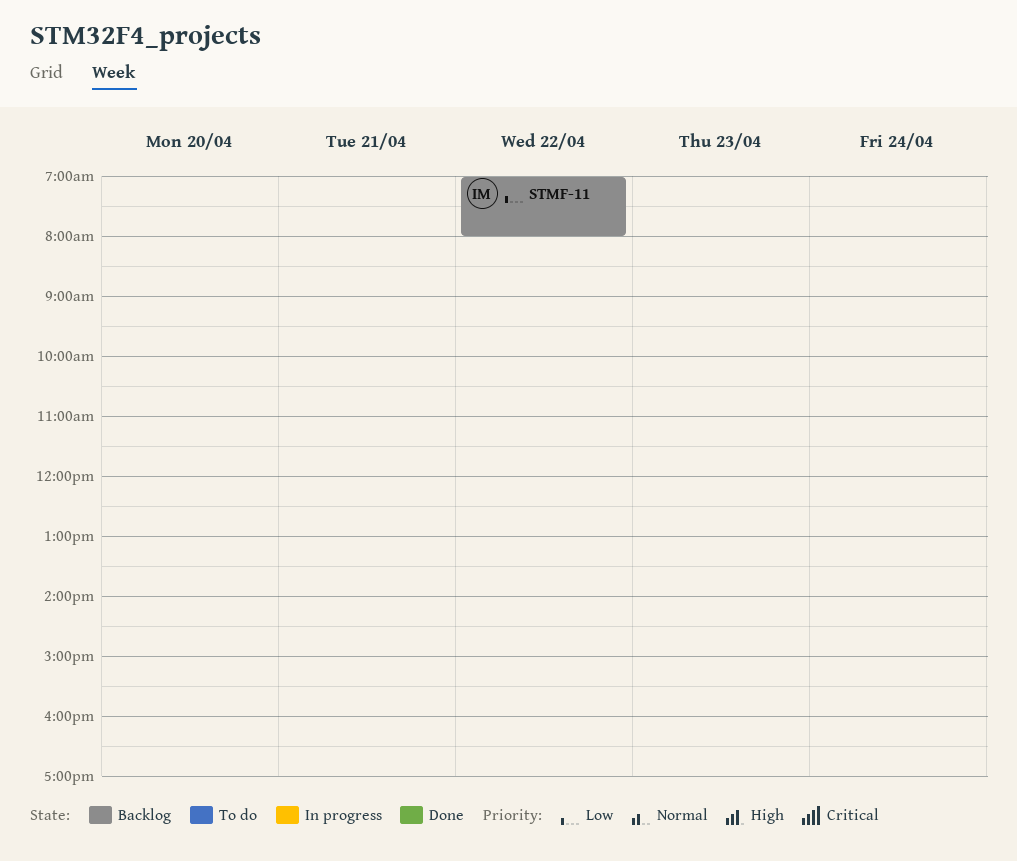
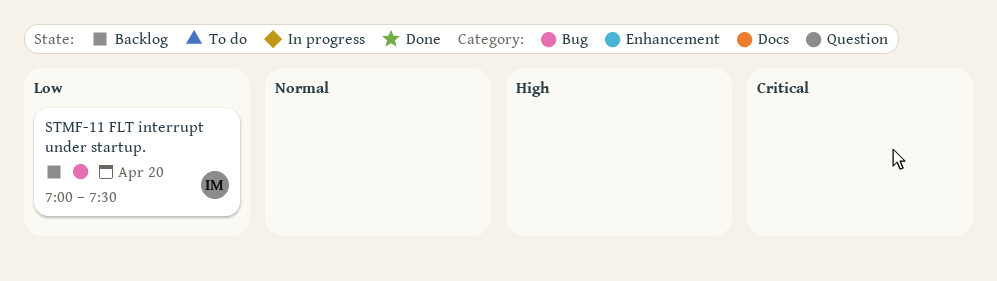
STMF-11, day: Apr 22 -> Apr 20
STMF-11, ends: 08:00 -> 07:30

